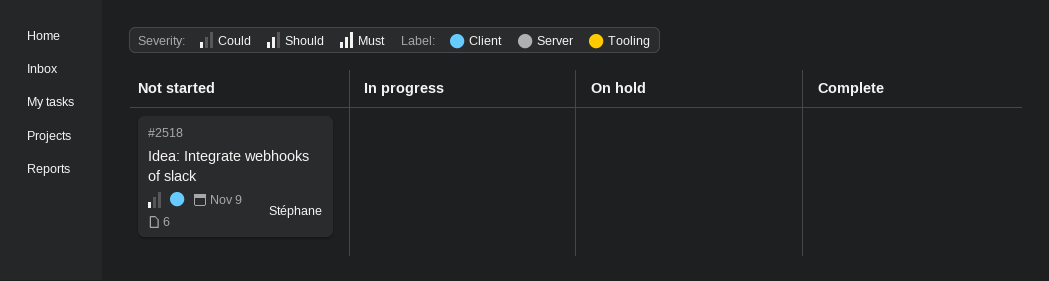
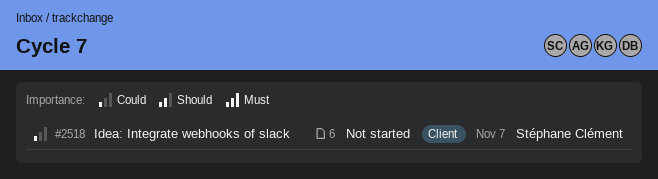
#2518, due: Nov 9 -> Nov 7

